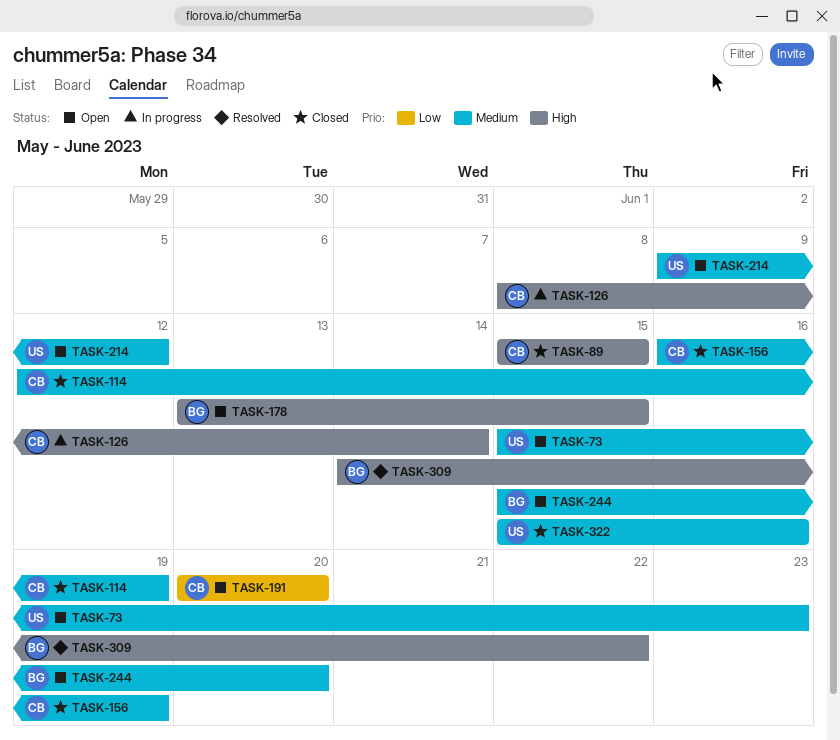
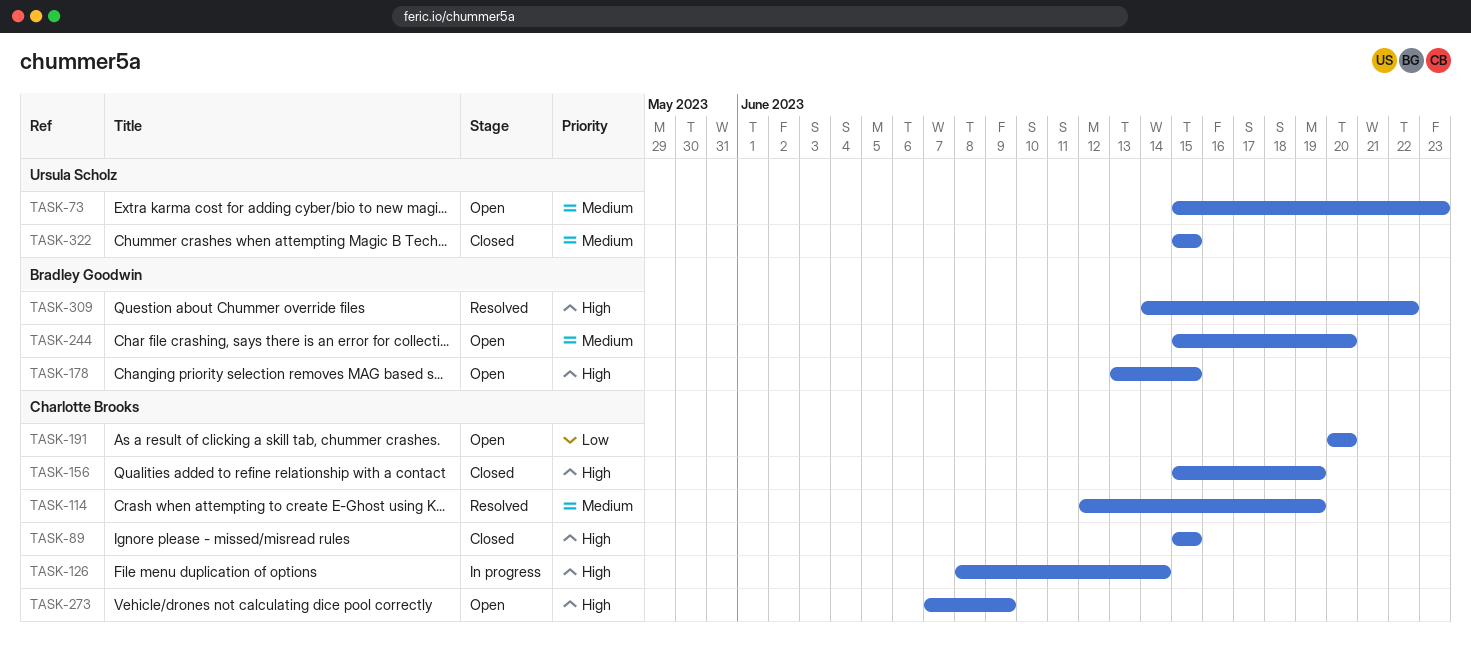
TASK-114, status: Closed -> Resolved
TASK-156, priority: Medium -> High
TASK-156, start: Jun 16 -> Jun 15
TASK-214: present -> none
TASK-273: none -> present
TASK-322, due: Jun 16 -> Jun 15

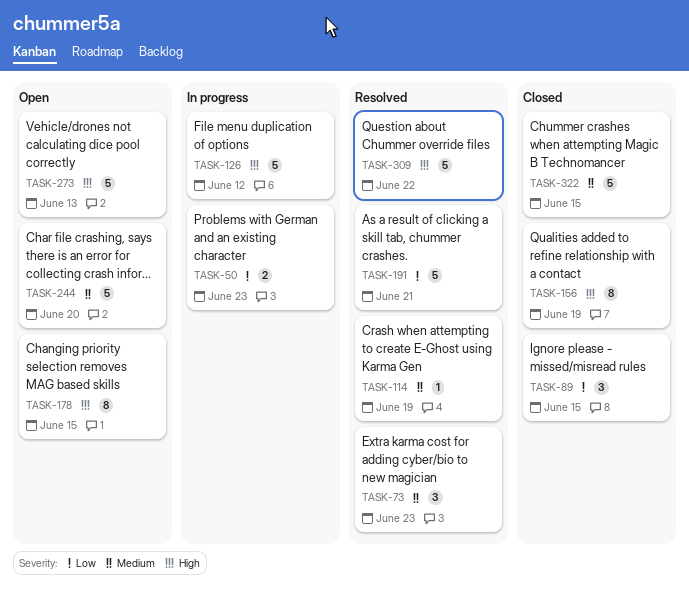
TASK-50: none -> present
TASK-73, status: Open -> Resolved
TASK-89, priority: High -> Low
TASK-126, due: Jun 14 -> Jun 12
TASK-191, status: Open -> Resolved
TASK-191, due: Jun 20 -> Jun 21
TASK-273, due: Jun 9 -> Jun 13

